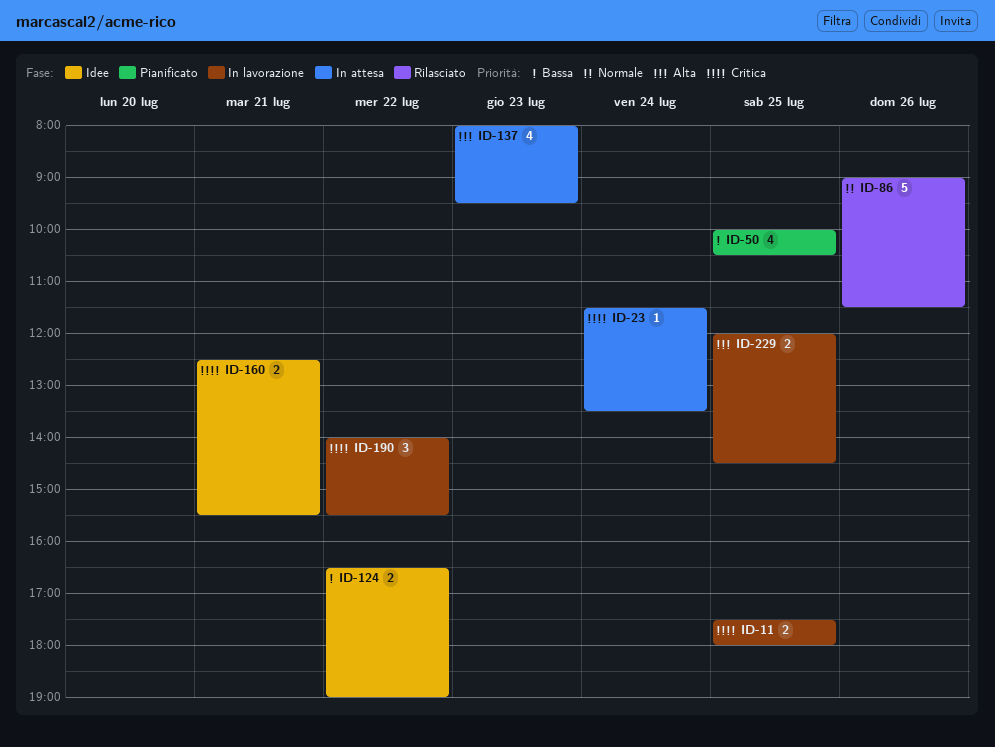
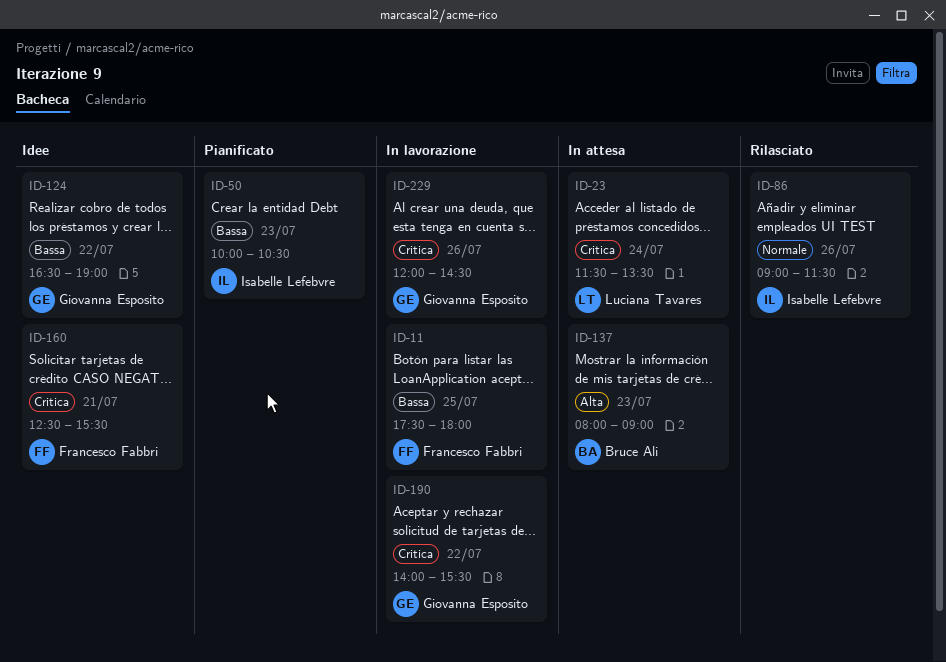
ID-11, priority: Critica -> Bassa
ID-50, day: Jul 25 -> Jul 23
ID-137, ends: 09:30 -> 09:00
ID-229, priority: Alta -> Critica
ID-229, day: Jul 25 -> Jul 26

